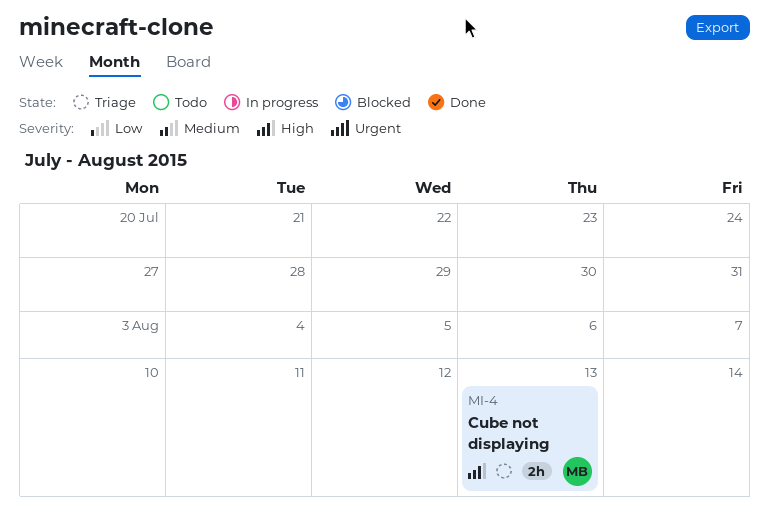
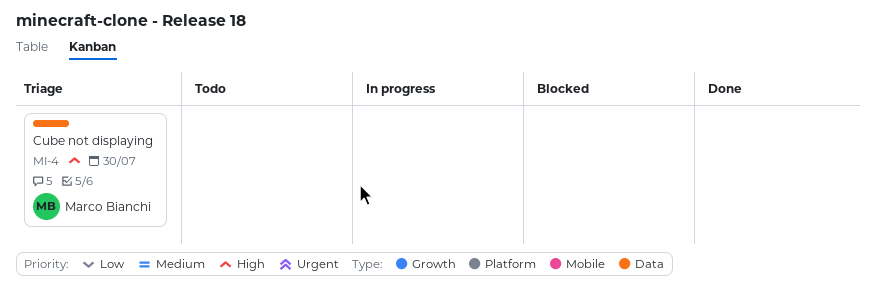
MI-4, due: Aug 13 -> Jul 30

